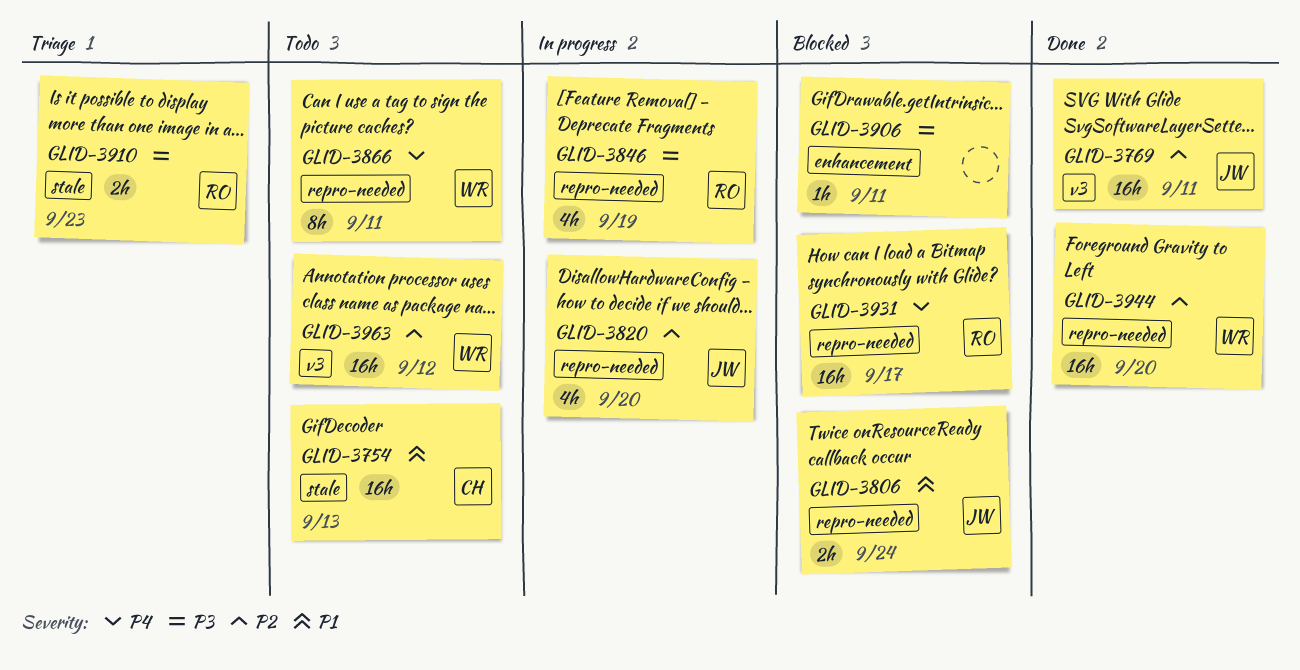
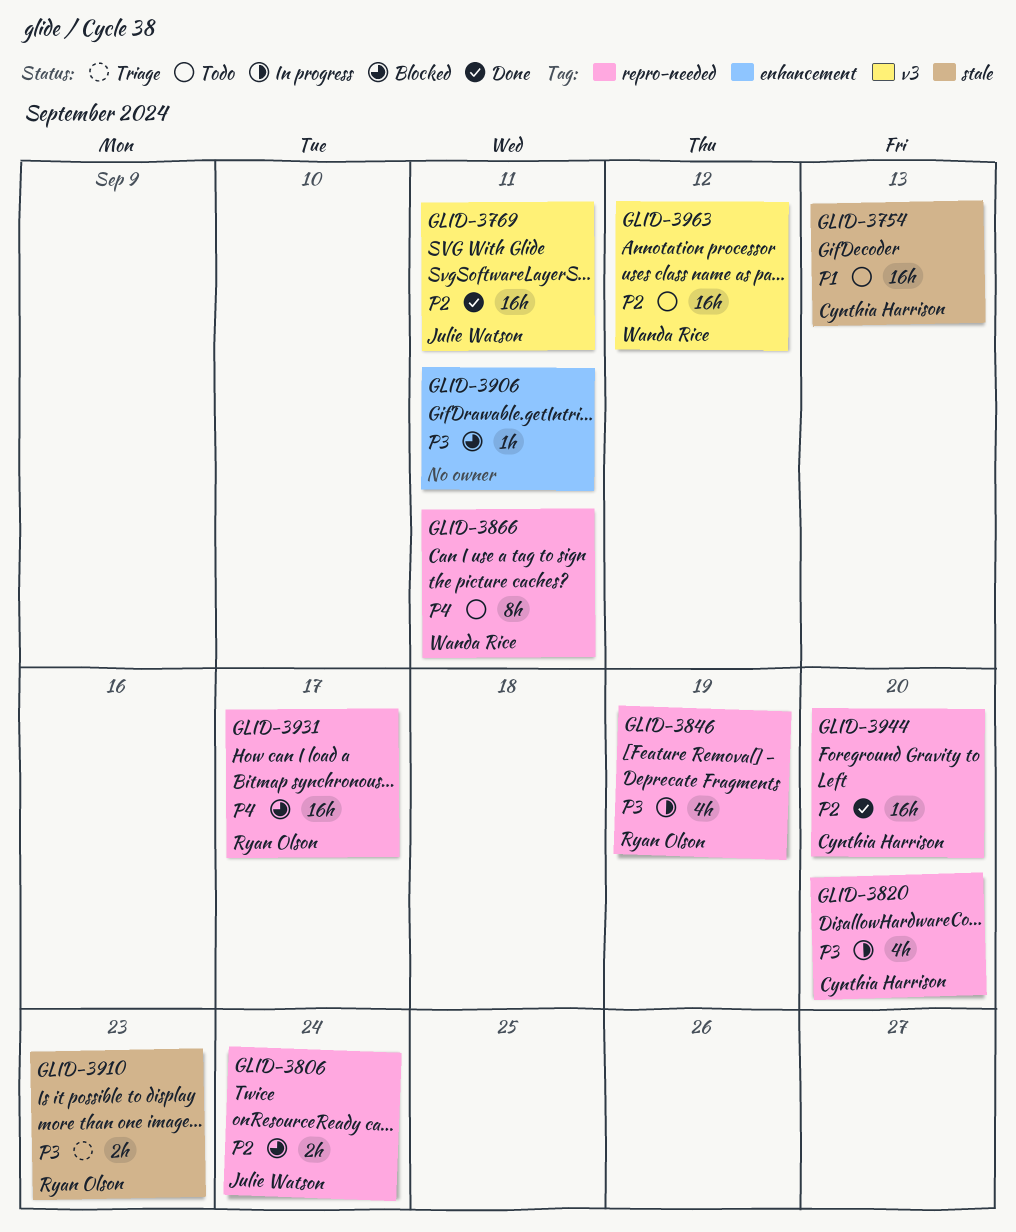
GLID-3806, priority: P1 -> P2
GLID-3820, owner: Julie Watson -> Cynthia Harrison
GLID-3820, priority: P2 -> P3
GLID-3944, owner: Wanda Rice -> Cynthia Harrison

